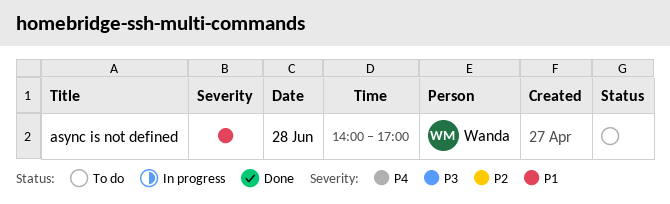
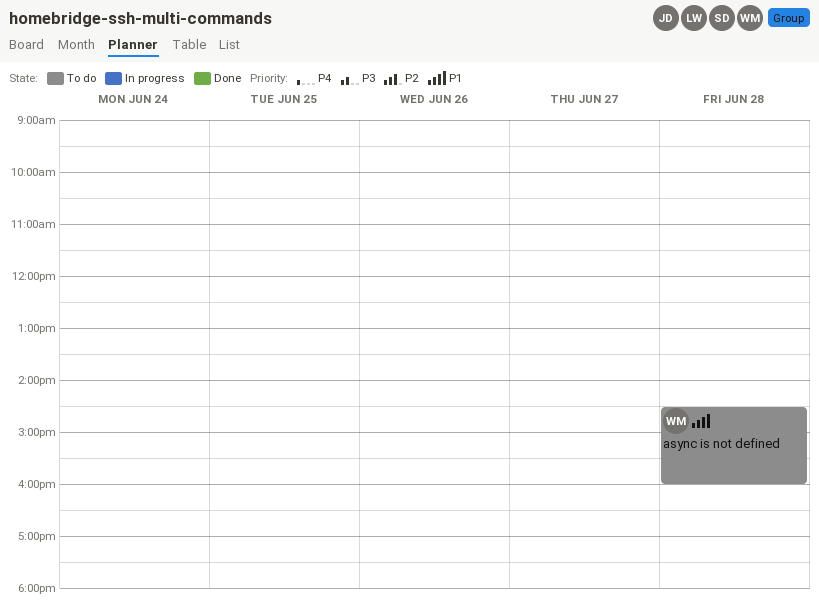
async is not defined, begins: 14:00 -> 14:30
async is not defined, ends: 17:00 -> 16:00

